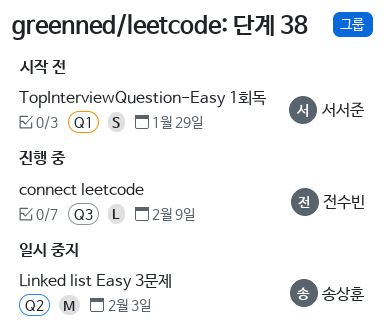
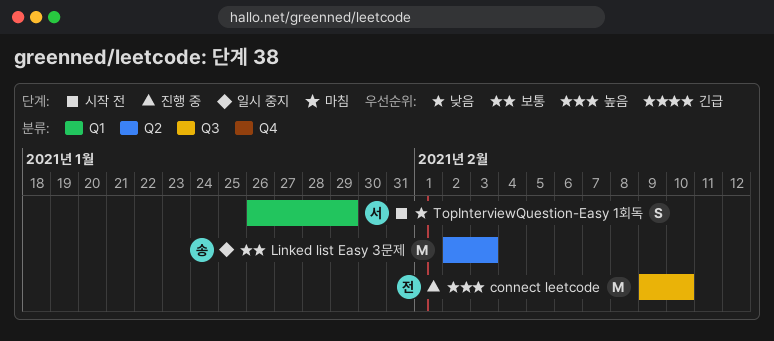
connect leetcode, estimate: L -> M
connect leetcode, due: Feb 9 -> Feb 10

